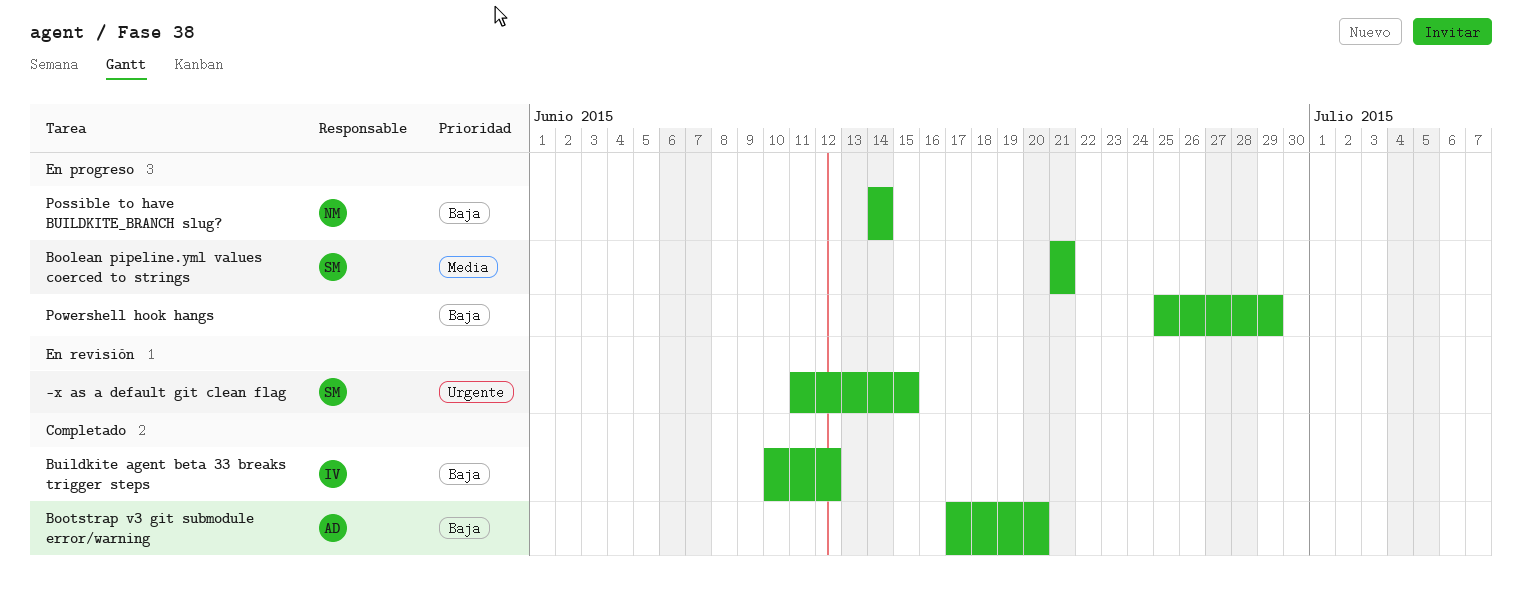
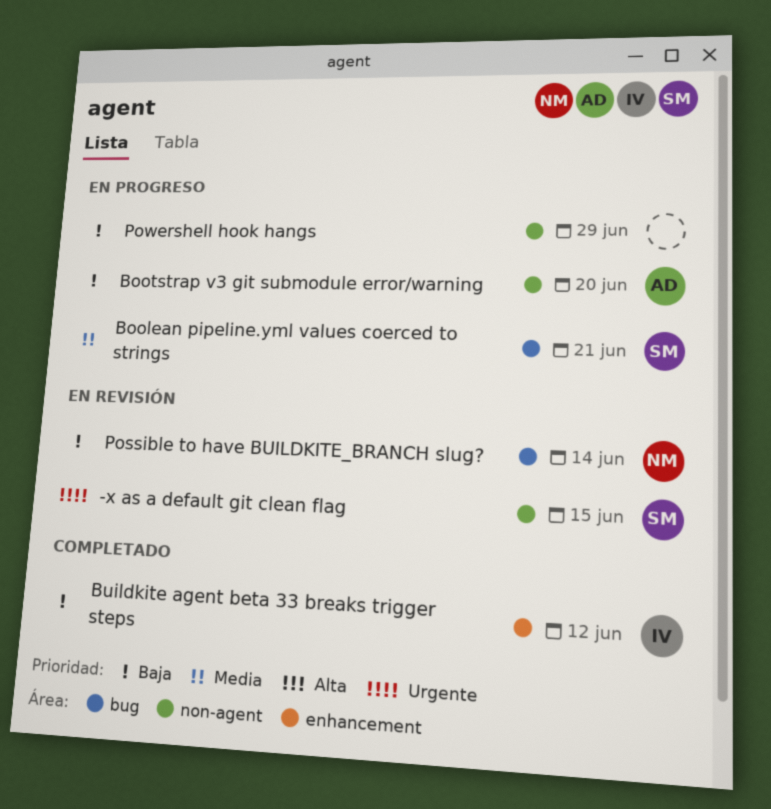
Bootstrap v3 git submodule error/warning, status: Completado -> En progreso
Possible to have BUILDKITE_BRANCH slug?, status: En progreso -> En revisión

